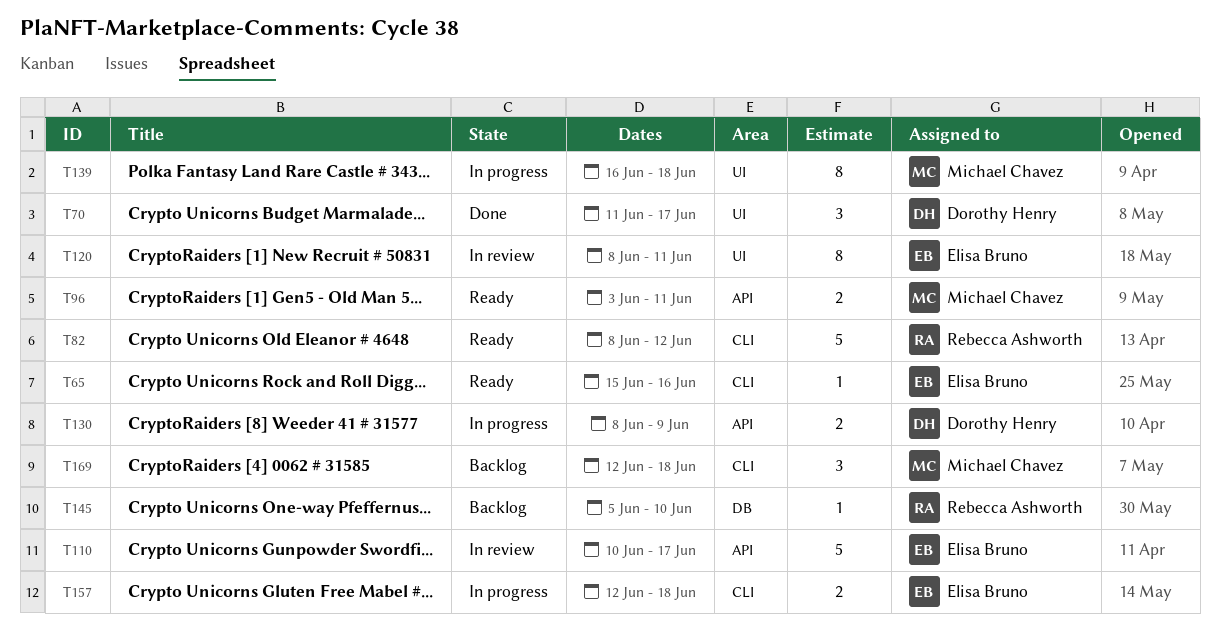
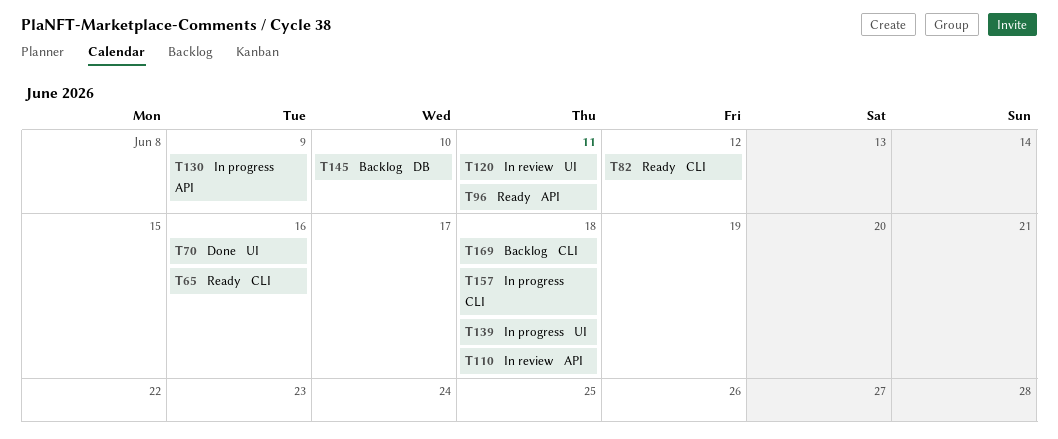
T70, due: Jun 17 -> Jun 16
T110, due: Jun 17 -> Jun 18

